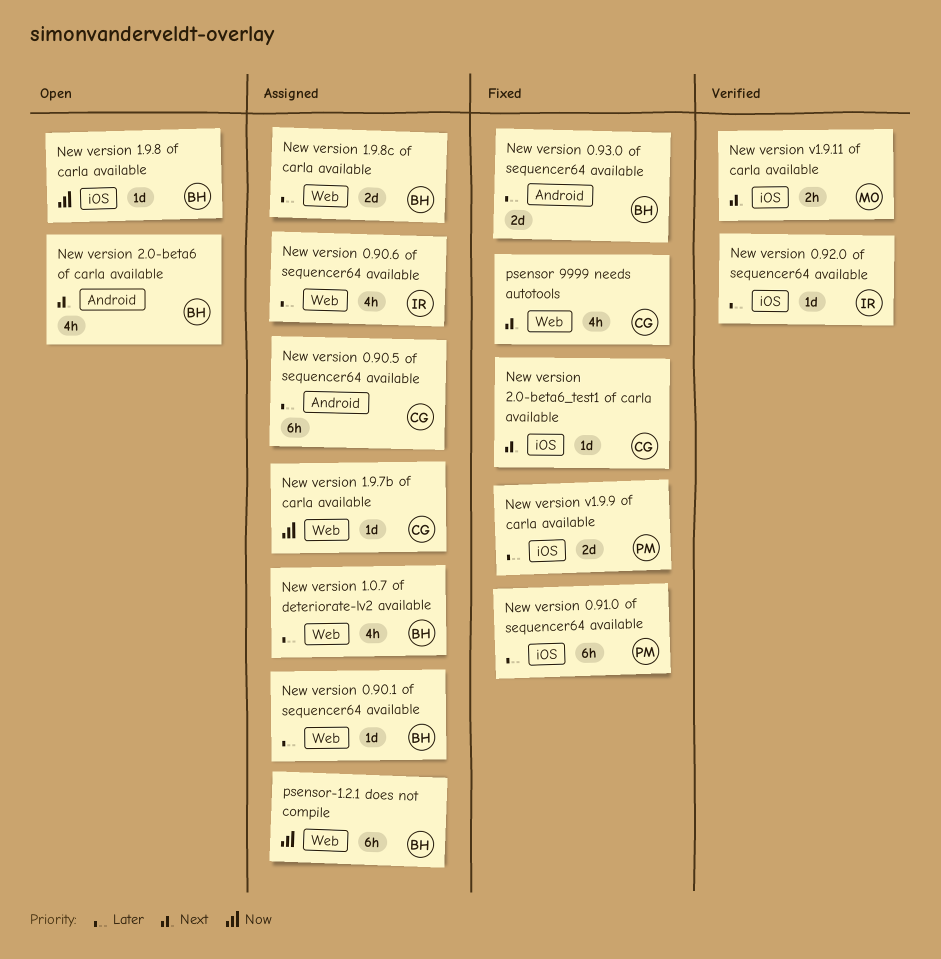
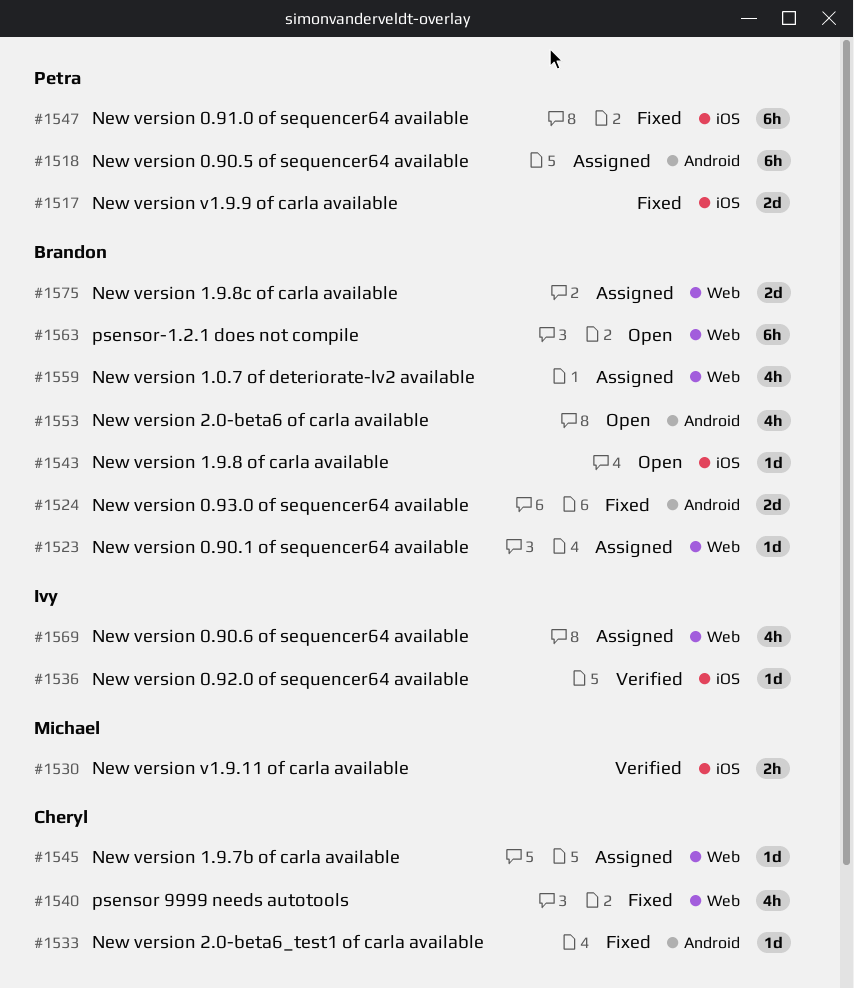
New version 0.90.5 of sequencer64 available, owner: Cheryl -> Petra
New version 2.0-beta6_test1 of carla available, label: iOS -> Android
psensor-1.2.1 does not compile, status: Assigned -> Open

